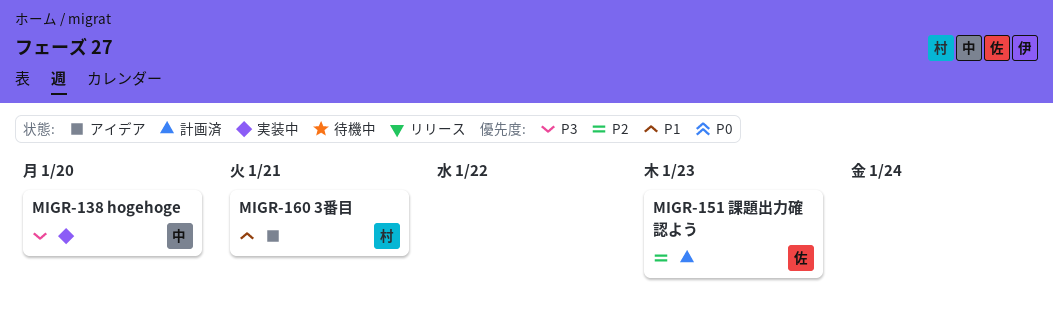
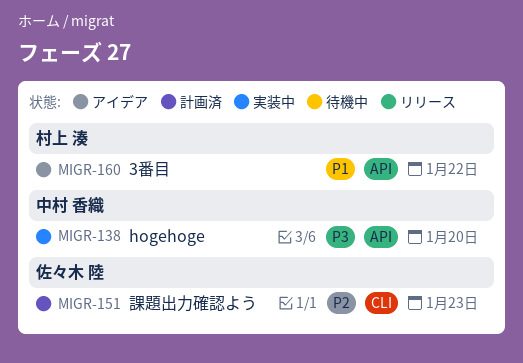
MIGR-160, due: Jan 21 -> Jan 22

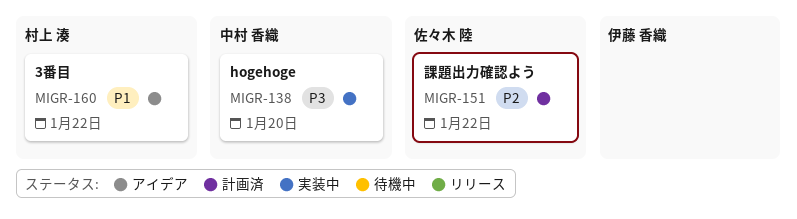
MIGR-151, due: Jan 23 -> Jan 22

